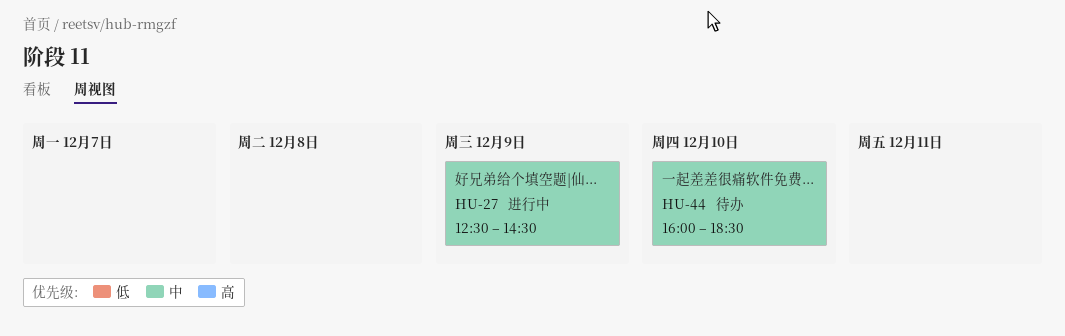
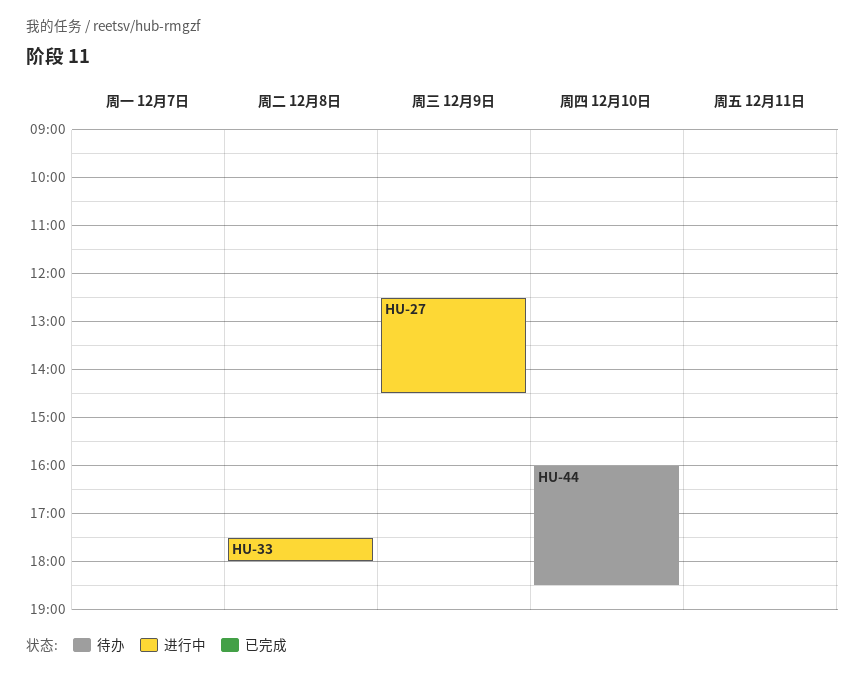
HU-33: none -> present

